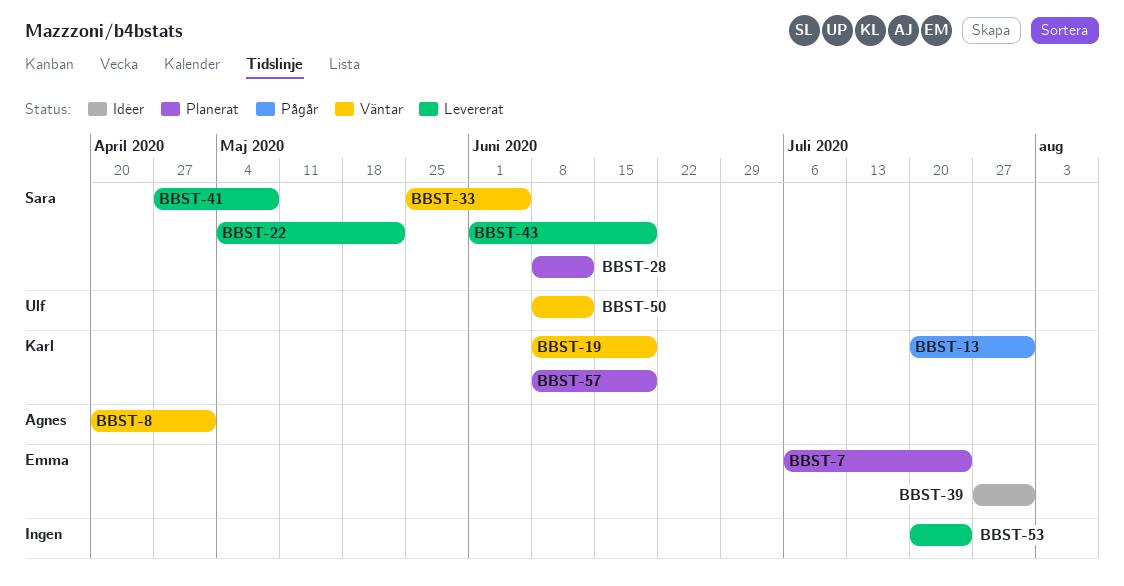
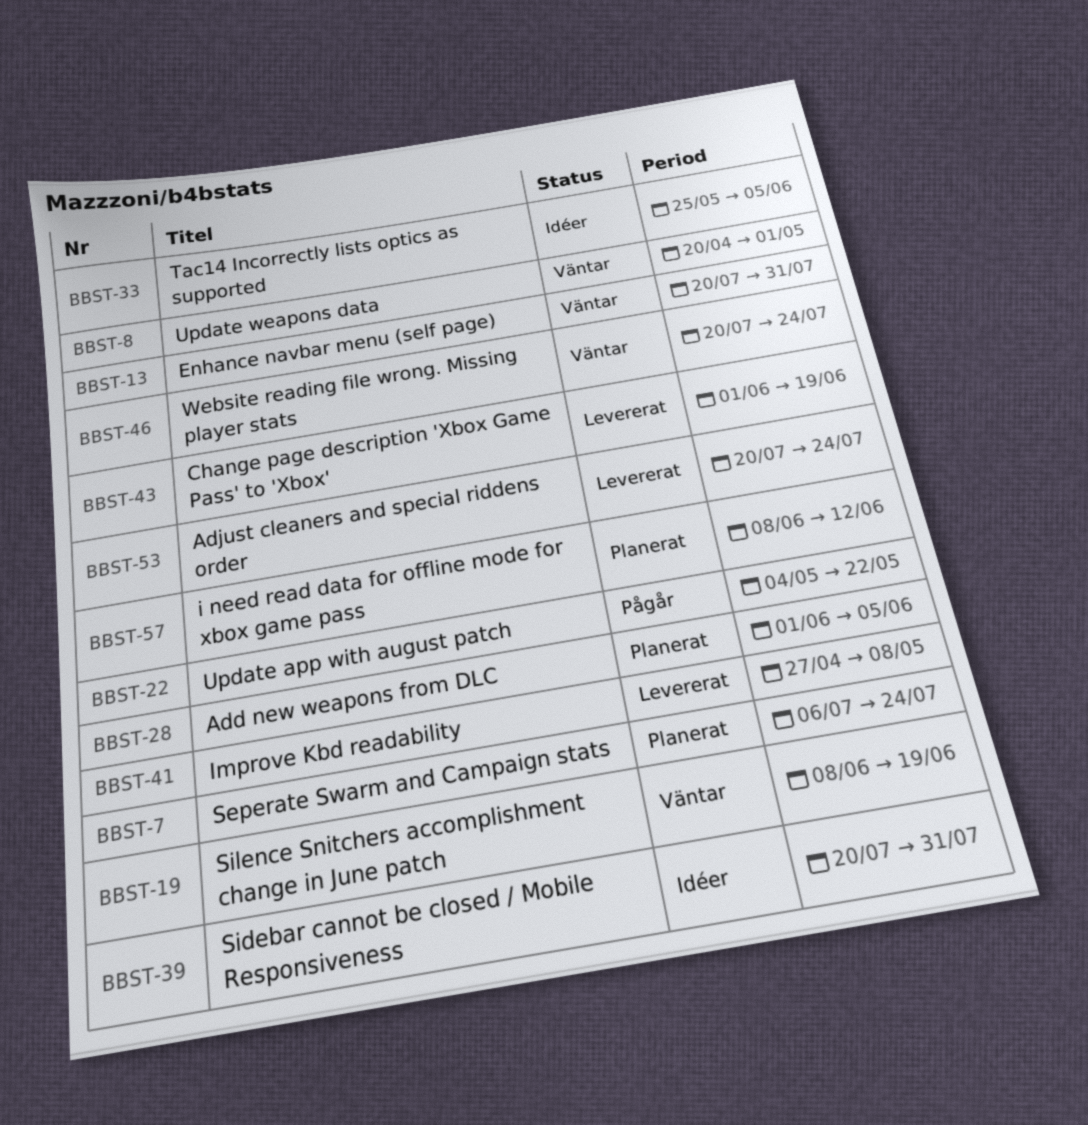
BBST-13, status: Pågår -> Väntar
BBST-22, status: Levererat -> Pågår
BBST-28, start: Jun 8 -> Jun 1
BBST-28, due: Jun 12 -> Jun 5
BBST-33, status: Väntar -> Idéer
BBST-39, start: Jul 27 -> Jul 20
BBST-46: none -> present
BBST-50: present -> none
BBST-57, due: Jun 19 -> Jun 12

